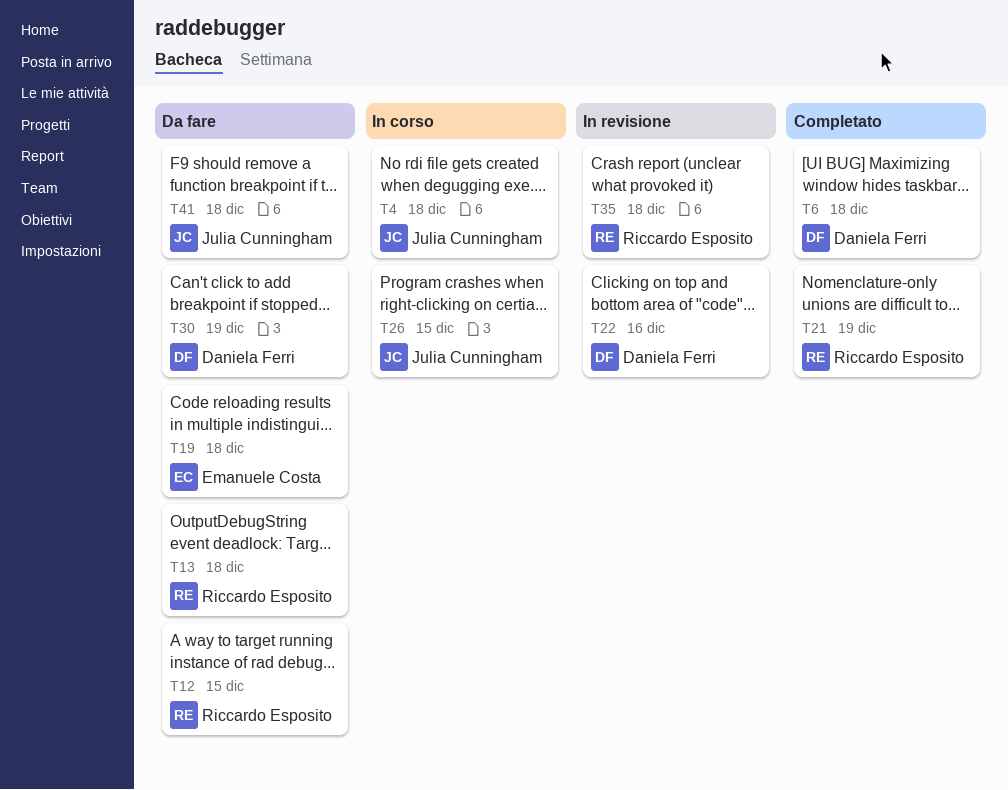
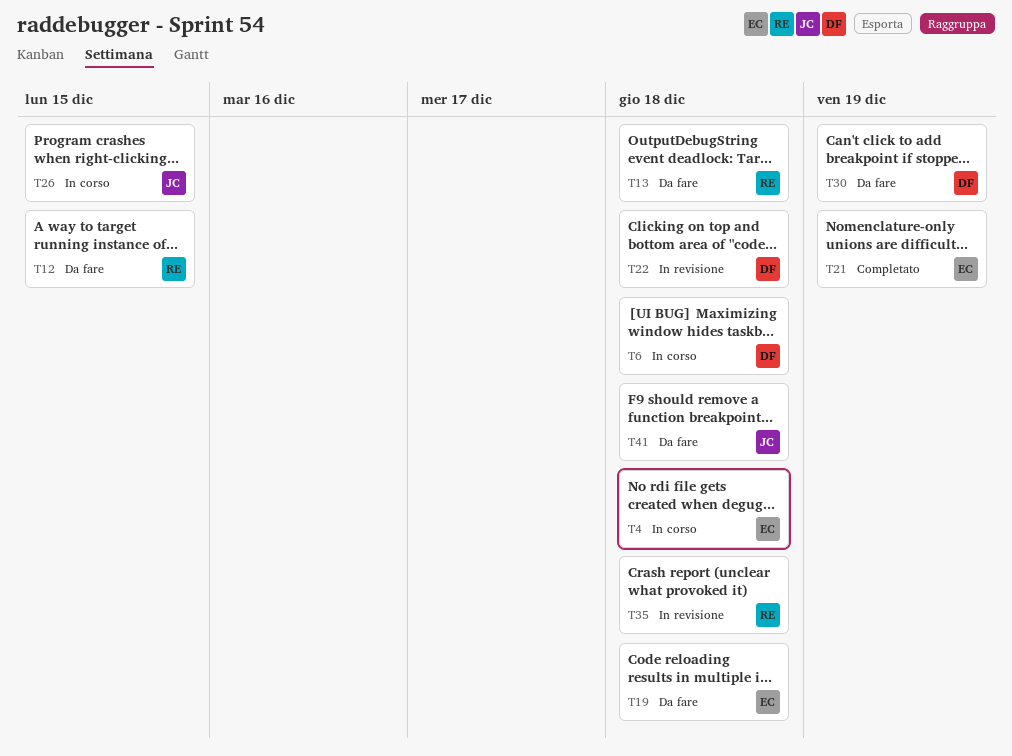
T4, owner: Julia Cunningham -> Emanuele Costa
T6, status: Completato -> In corso
T21, owner: Riccardo Esposito -> Emanuele Costa
T22, due: Dec 16 -> Dec 18

